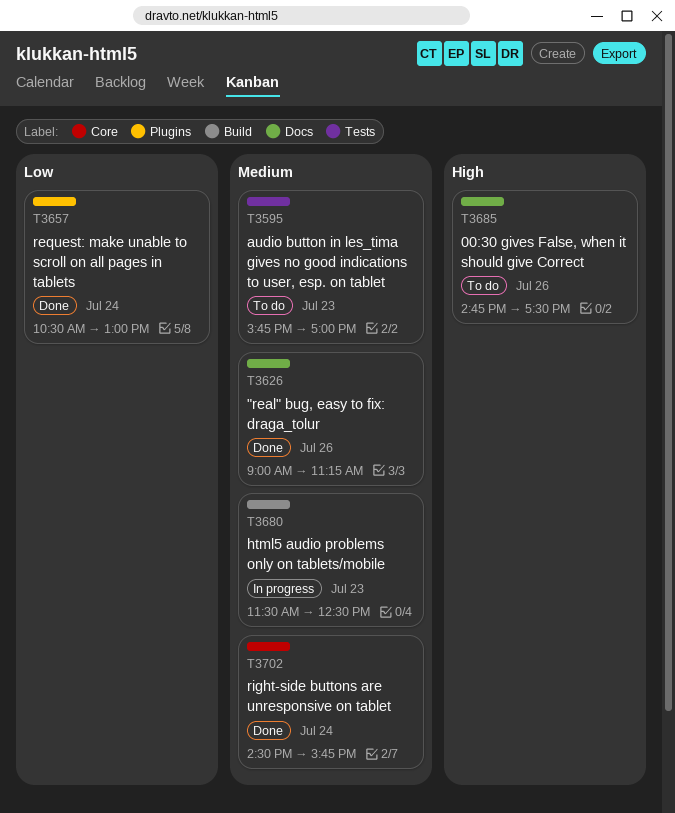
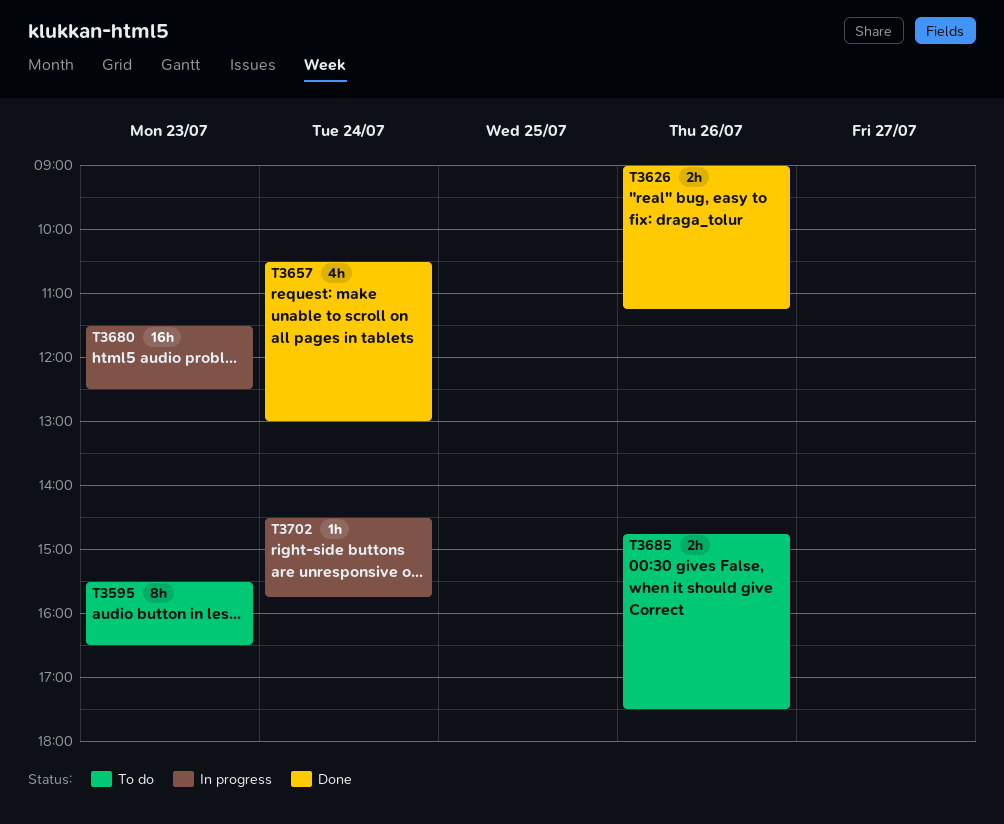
T3595, begins: 15:45 -> 15:30
T3595, ends: 17:00 -> 16:30
T3702, status: Done -> In progress

